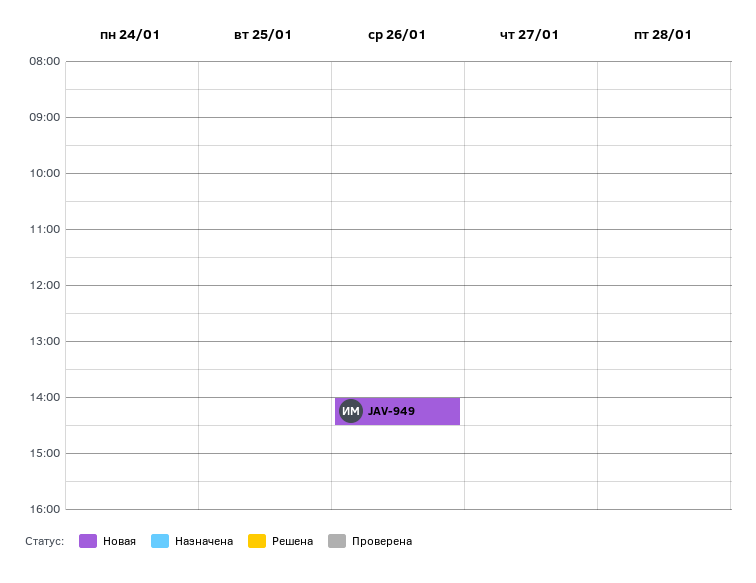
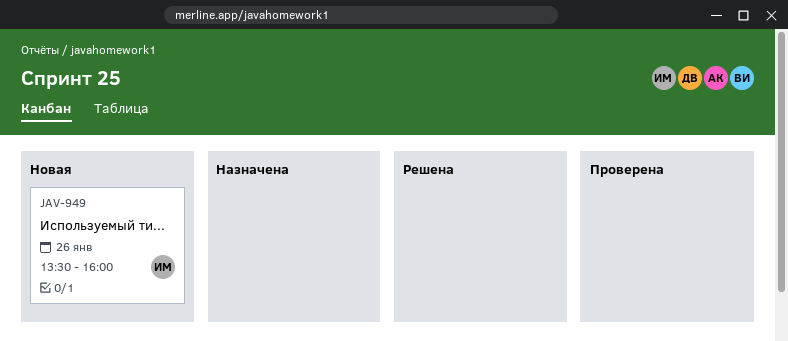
JAV-949, begins: 14:00 -> 13:30
JAV-949, ends: 14:30 -> 16:00

